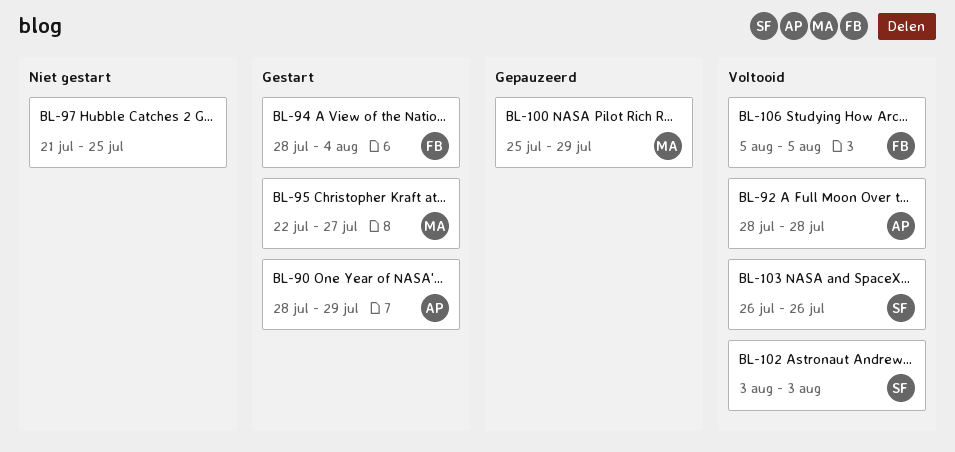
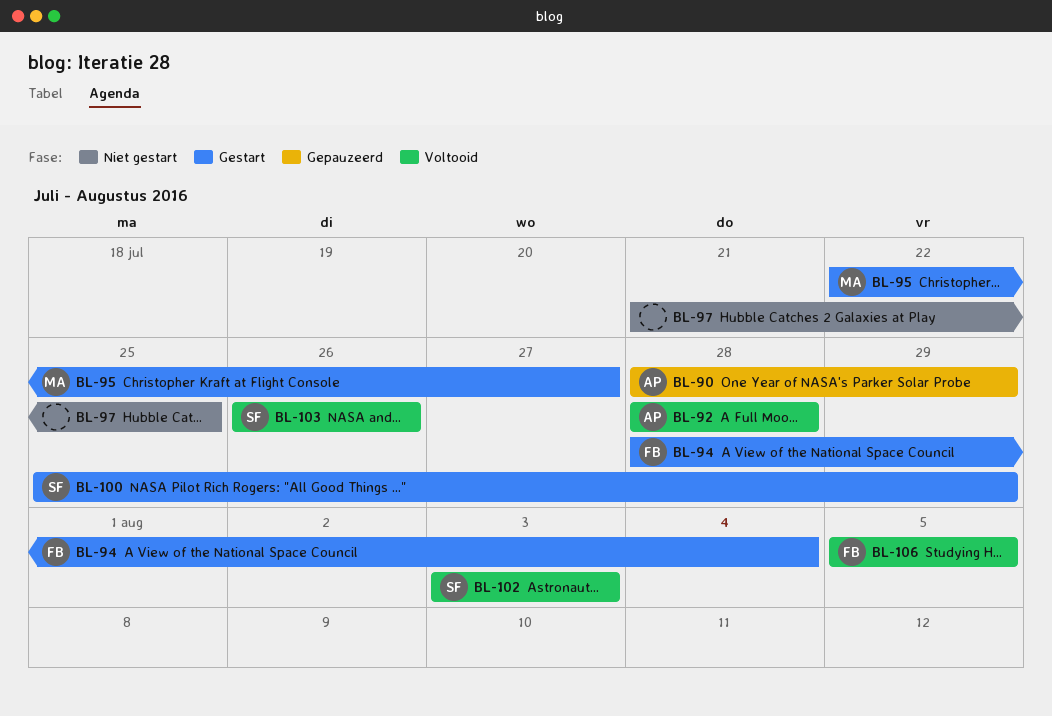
BL-90, status: Gestart -> Gepauzeerd
BL-100, status: Gepauzeerd -> Gestart
BL-100, owner: MA -> SF

